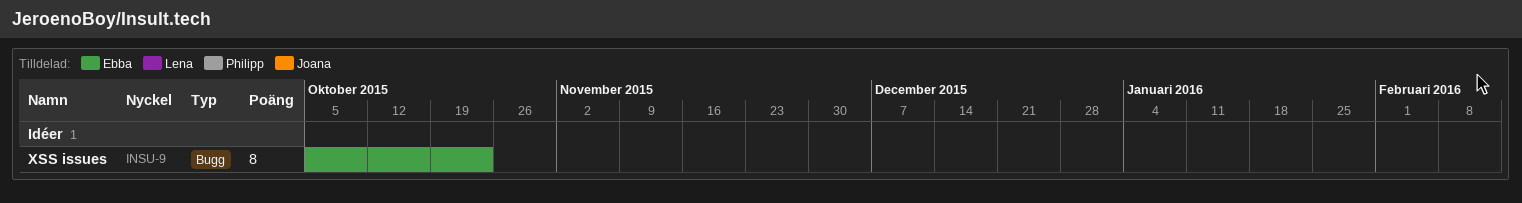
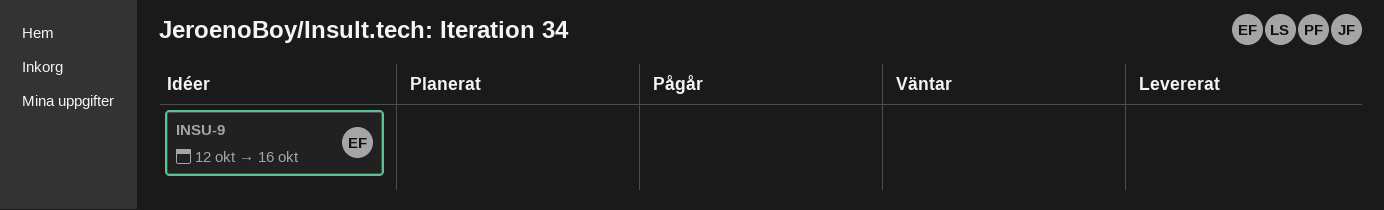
INSU-9, start: Oct 5 -> Oct 12
INSU-9, due: Oct 23 -> Oct 16

